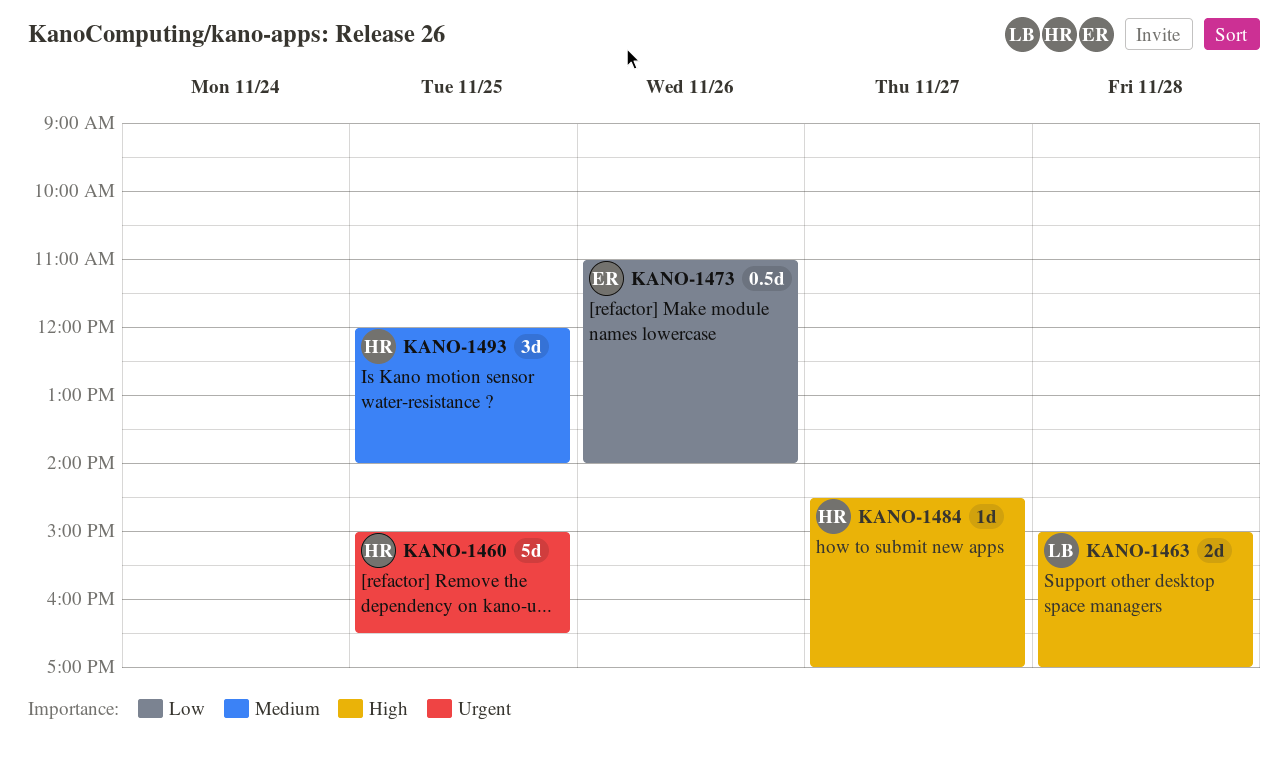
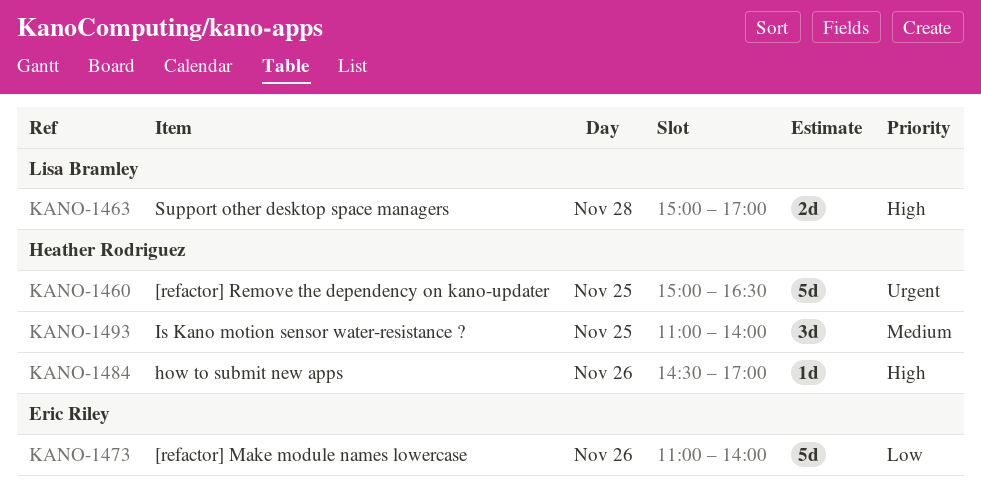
KANO-1473, estimate: 0.5d -> 5d
KANO-1484, day: Nov 27 -> Nov 26
KANO-1493, begins: 12:00 -> 11:00

